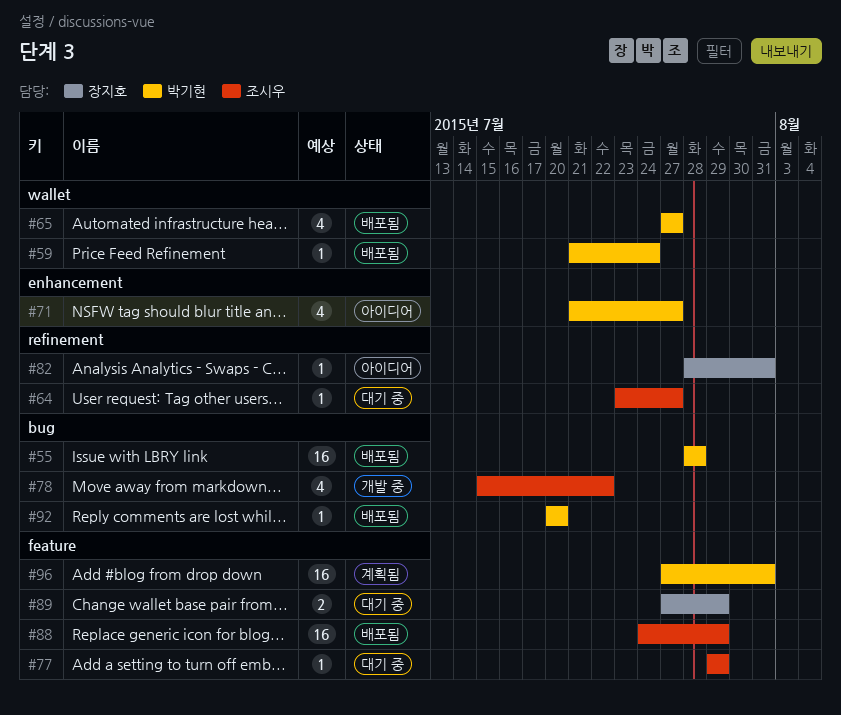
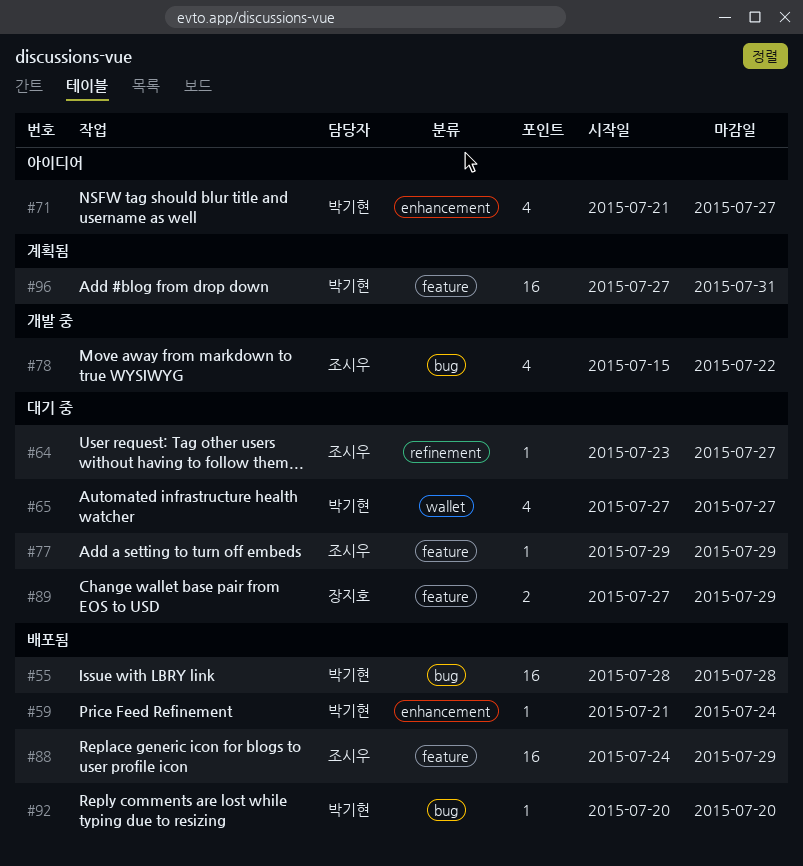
#59, label: wallet -> enhancement
#65, status: 배포됨 -> 대기 중
#82: present -> none

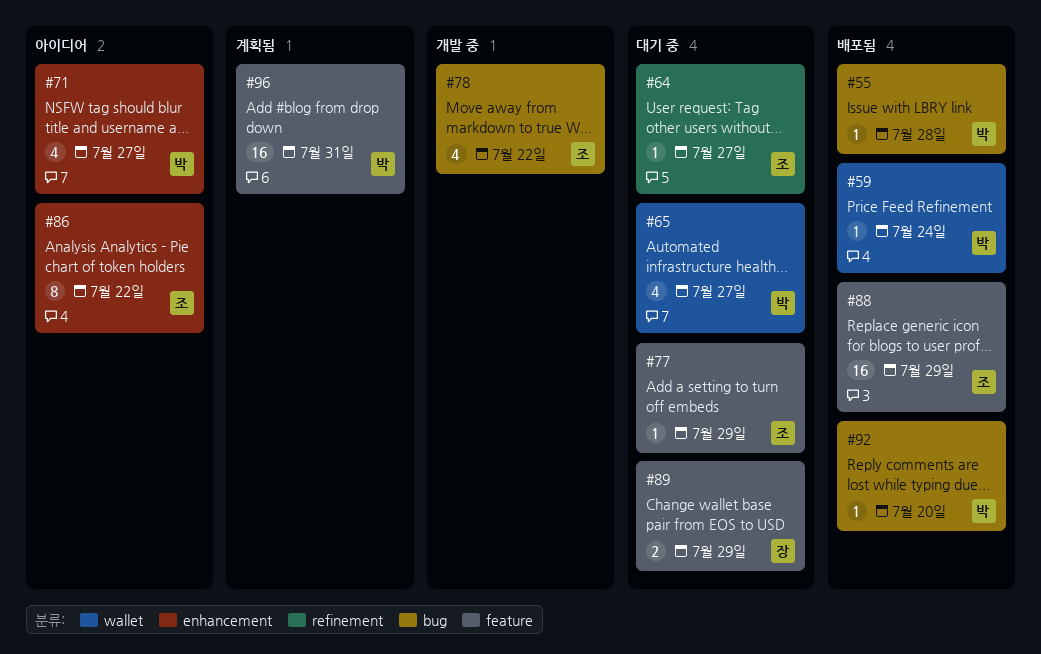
#55, estimate: 16 -> 1
#59, label: enhancement -> wallet
#86: none -> present

